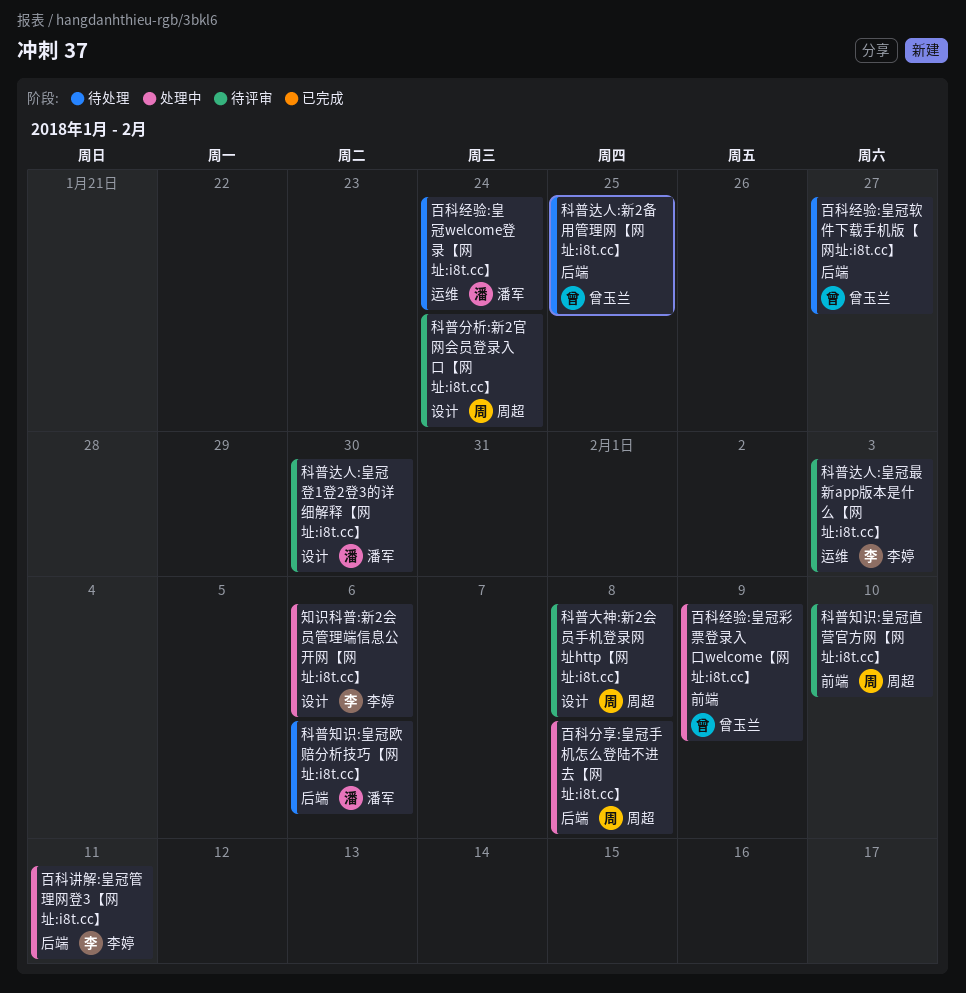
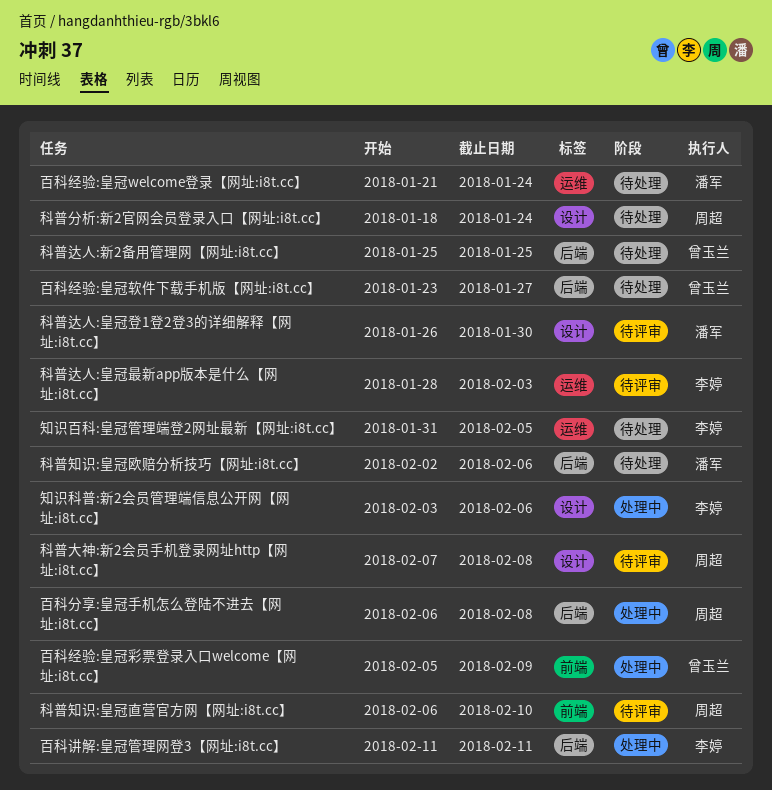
知识百科:皇冠管理端登2网址最新【网址:i8t.cc】: none -> present
科普分析:新2官网会员登录入口【网址:i8t.cc】, status: 待评审 -> 待处理

